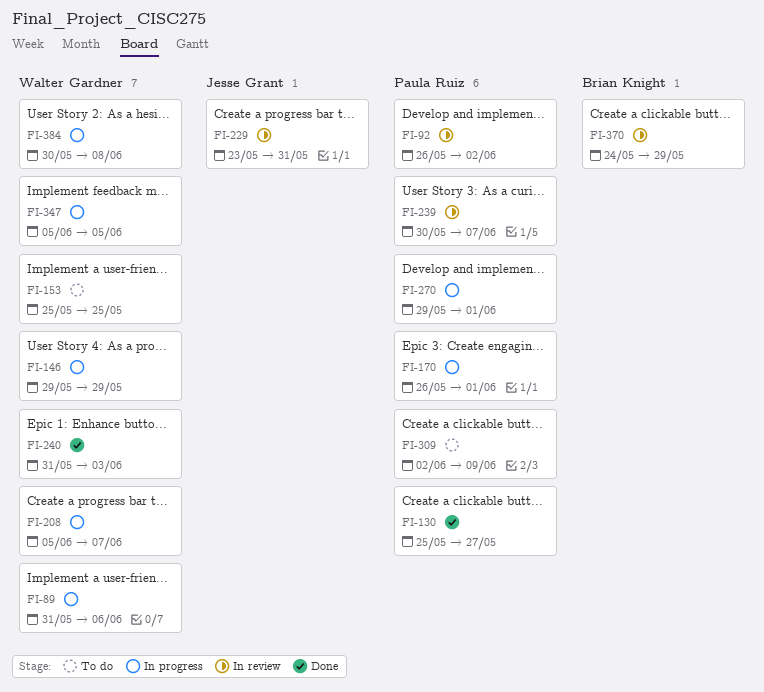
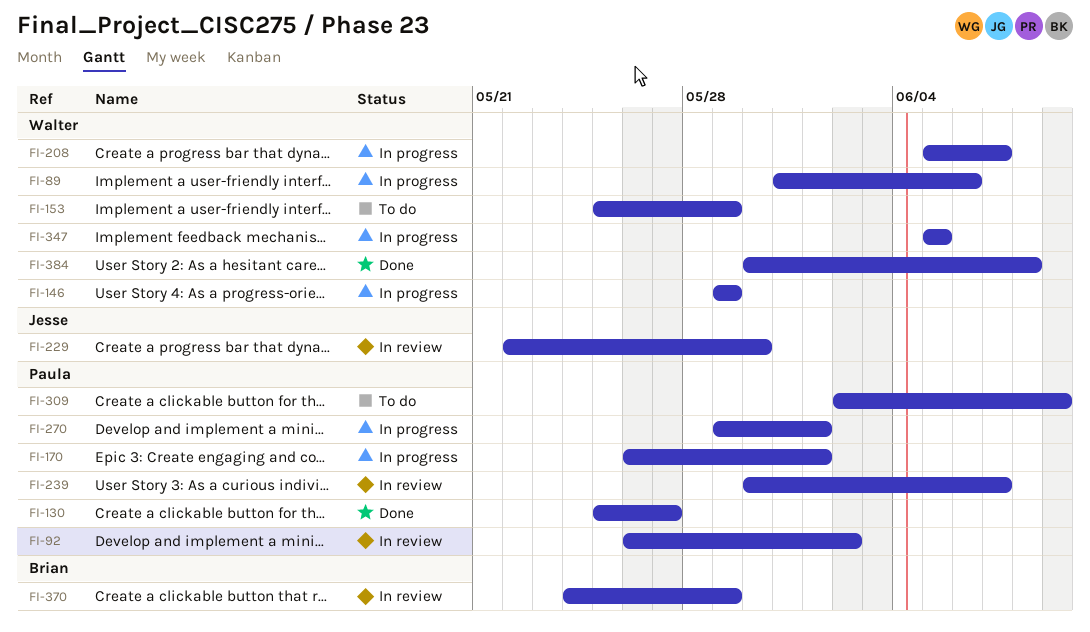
FI-153, due: May 25 -> May 29
FI-229, start: May 23 -> May 22
FI-229, due: May 31 -> May 30
FI-240: present -> none
FI-384, status: In progress -> Done

